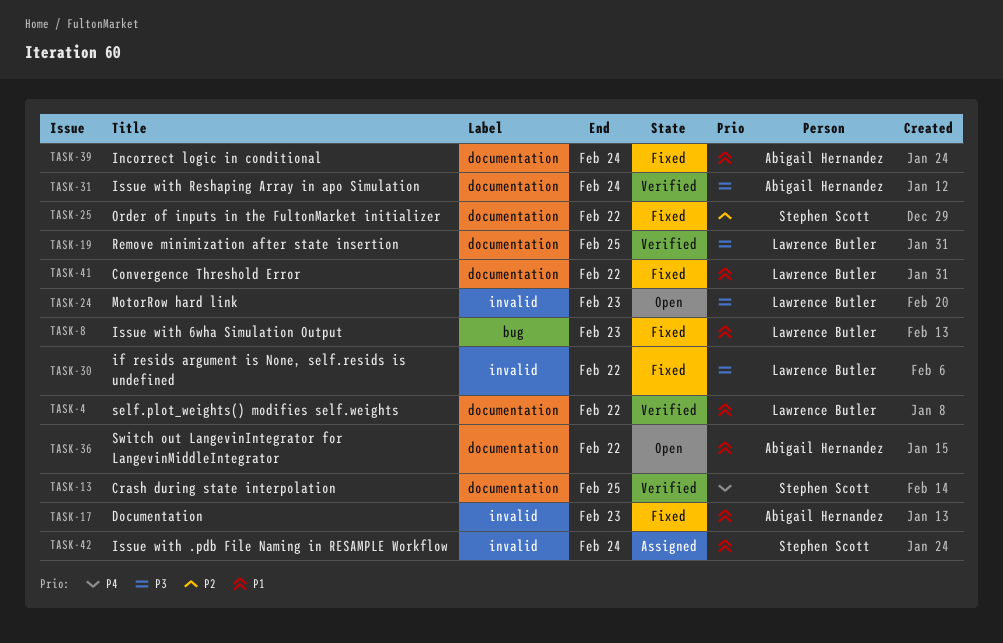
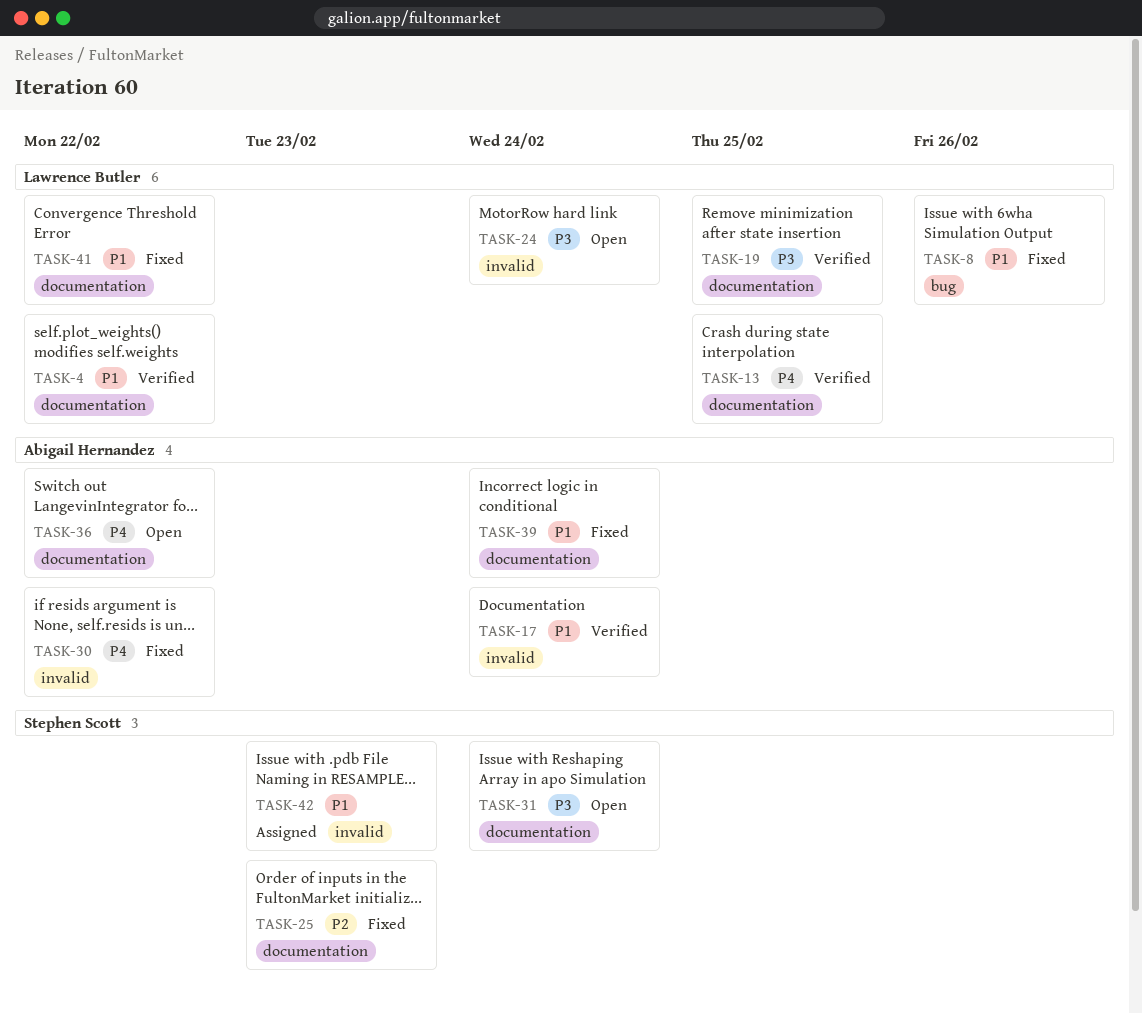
TASK-8, due: Feb 23 -> Feb 26
TASK-13, owner: Stephen Scott -> Lawrence Butler
TASK-17, status: Fixed -> Verified
TASK-17, due: Feb 23 -> Feb 24
TASK-24, due: Feb 23 -> Feb 24
TASK-25, due: Feb 22 -> Feb 23
TASK-30, owner: Lawrence Butler -> Abigail Hernandez
TASK-30, priority: P3 -> P4
TASK-31, status: Verified -> Open
TASK-31, owner: Abigail Hernandez -> Stephen Scott
TASK-36, priority: P1 -> P4
TASK-42, due: Feb 24 -> Feb 23

